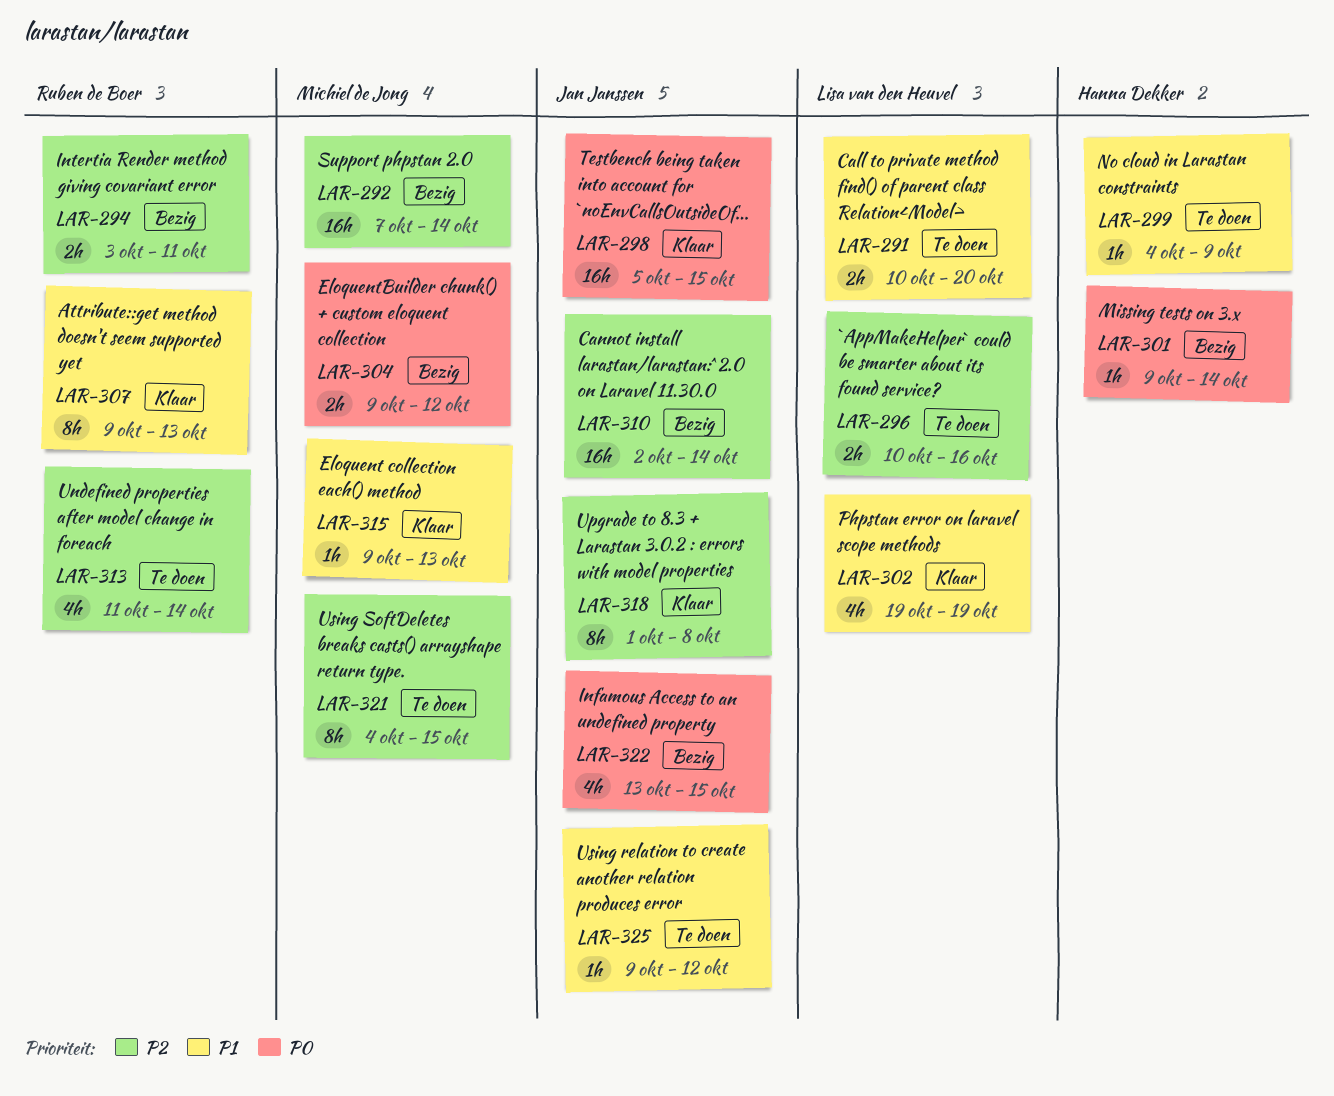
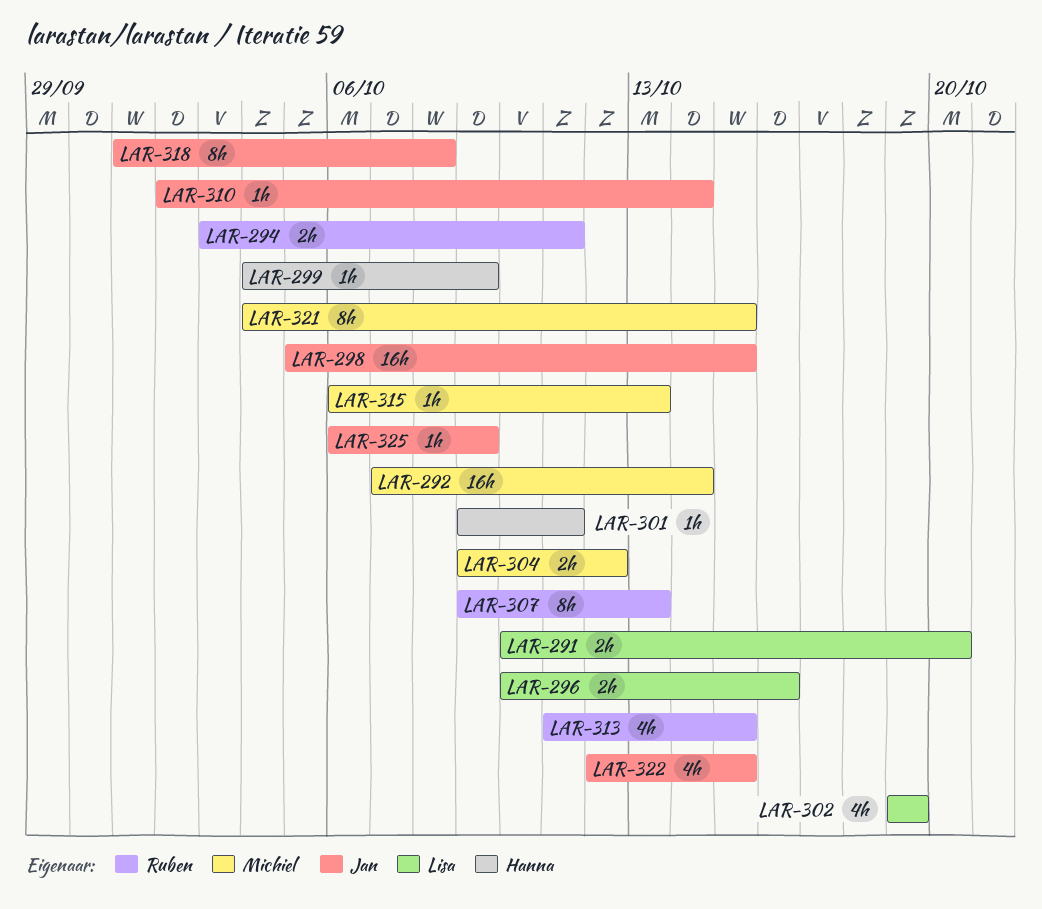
LAR-301, due: Oct 14 -> Oct 11
LAR-310, estimate: 16h -> 1h
LAR-313, due: Oct 14 -> Oct 15
LAR-315, start: Oct 9 -> Oct 6
LAR-322, start: Oct 13 -> Oct 12
LAR-325, start: Oct 9 -> Oct 6
LAR-325, due: Oct 12 -> Oct 9

